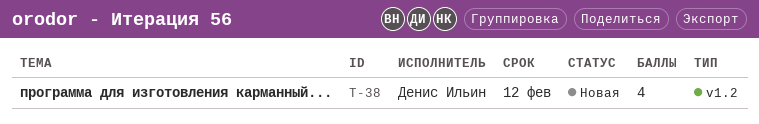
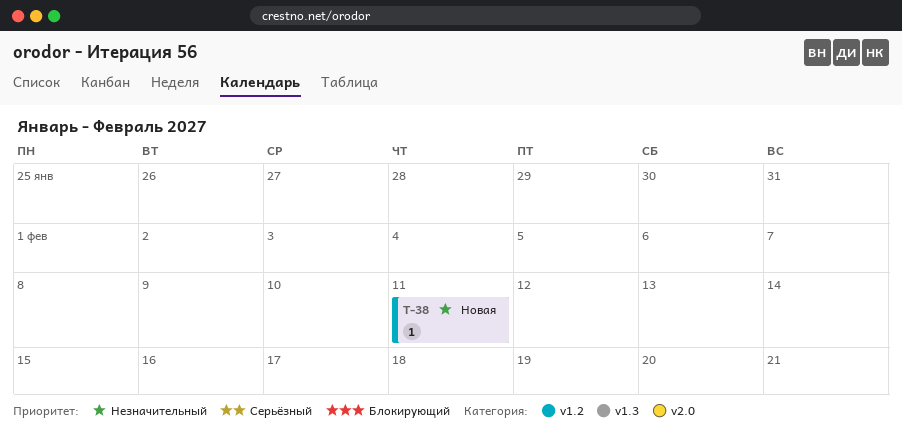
T-38, estimate: 4 -> 1
T-38, due: Feb 12 -> Feb 11

